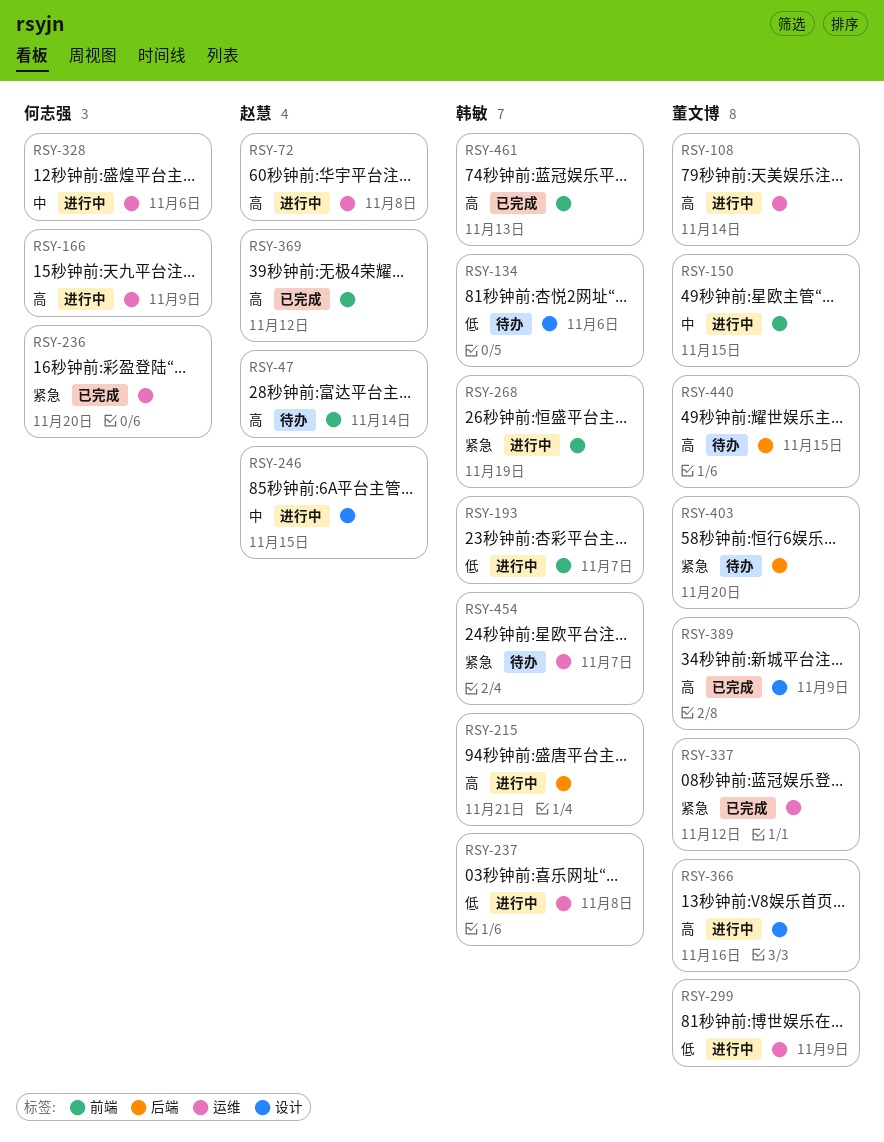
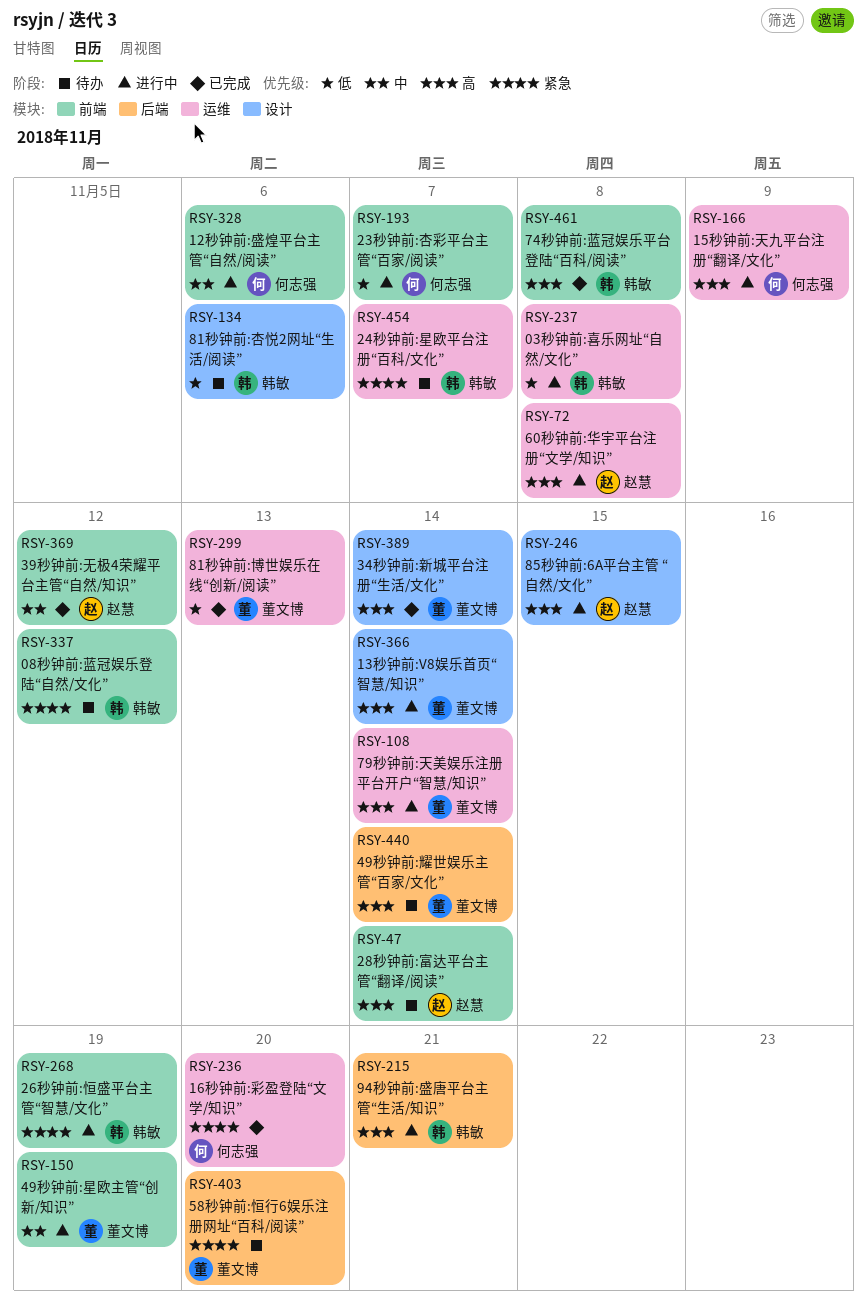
RSY-150, due: Nov 15 -> Nov 19
RSY-193, owner: 韩敏 -> 何志强
RSY-246, priority: 中 -> 高
RSY-299, status: 进行中 -> 已完成
RSY-299, due: Nov 9 -> Nov 13
RSY-328, label: 运维 -> 前端
RSY-337, status: 已完成 -> 待办
RSY-337, owner: 董文博 -> 韩敏
RSY-337, label: 运维 -> 前端
RSY-366, due: Nov 16 -> Nov 14
RSY-369, priority: 高 -> 中
RSY-389, due: Nov 9 -> Nov 14
RSY-440, due: Nov 15 -> Nov 14
RSY-461, due: Nov 13 -> Nov 8

